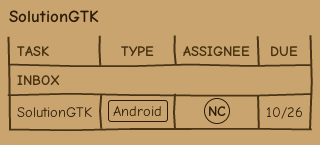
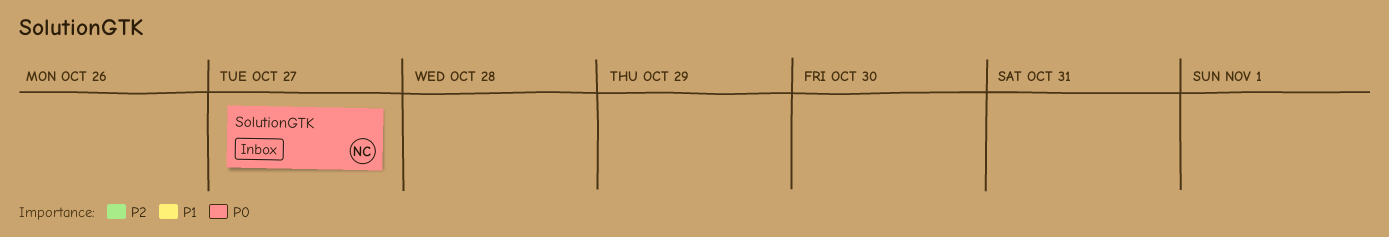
SolutionGTK, due: Oct 26 -> Oct 27

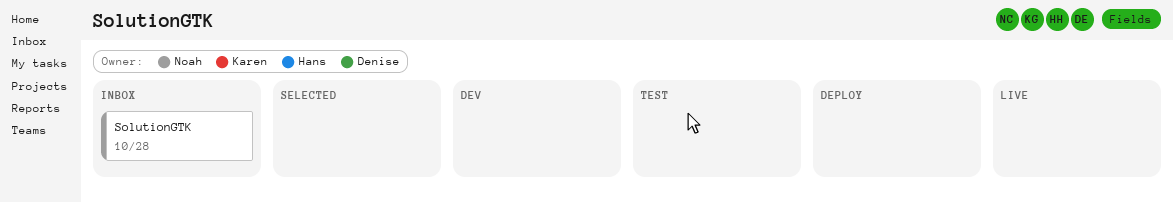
SolutionGTK, due: Oct 27 -> Oct 28

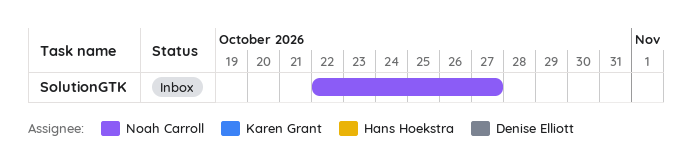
SolutionGTK, due: Oct 28 -> Oct 27

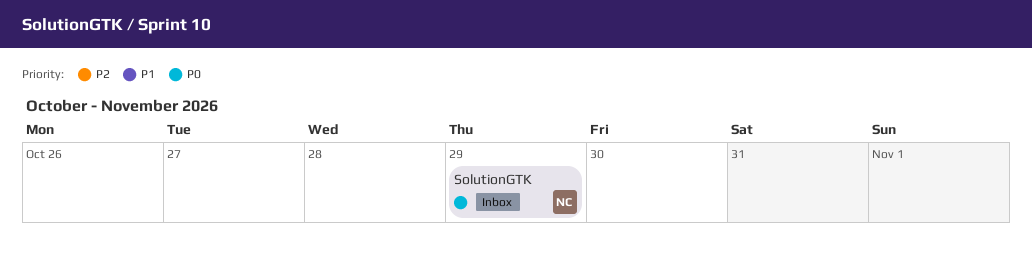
SolutionGTK, due: Oct 27 -> Oct 29

